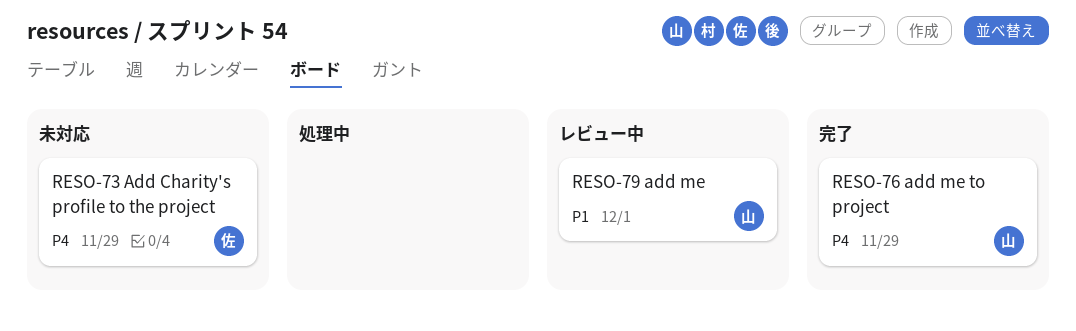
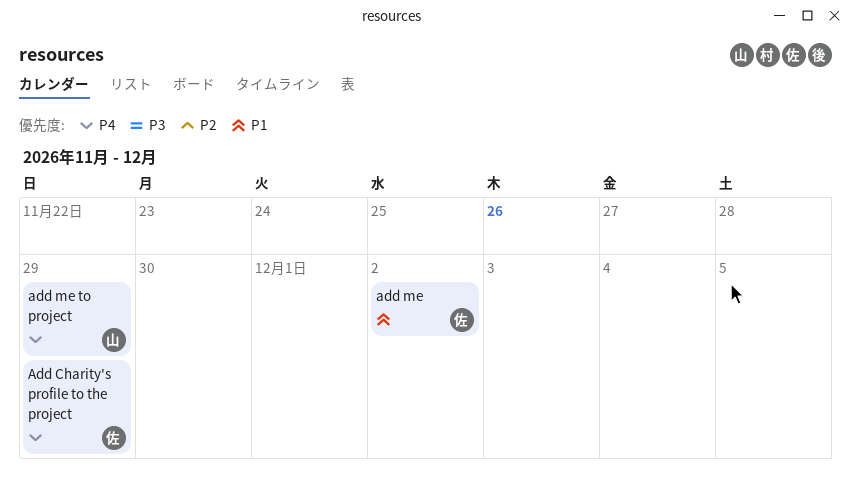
add me, owner: 山 -> 佐
add me, due: Dec 1 -> Dec 2

